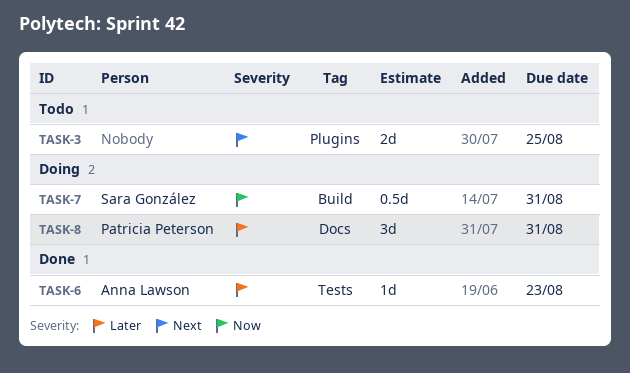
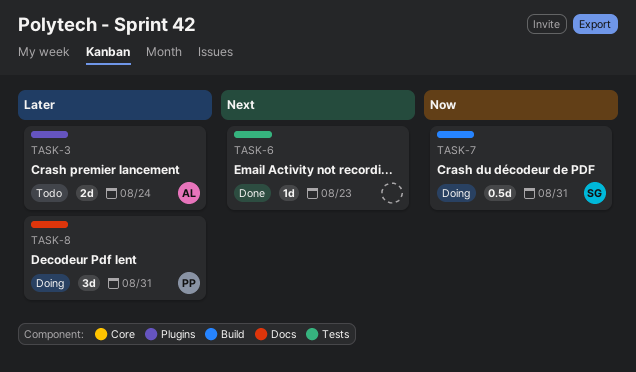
TASK-3, owner: none -> Anna Lawson
TASK-3, priority: Next -> Later
TASK-3, due: Aug 25 -> Aug 24
TASK-6, owner: Anna Lawson -> none
TASK-6, priority: Later -> Next

